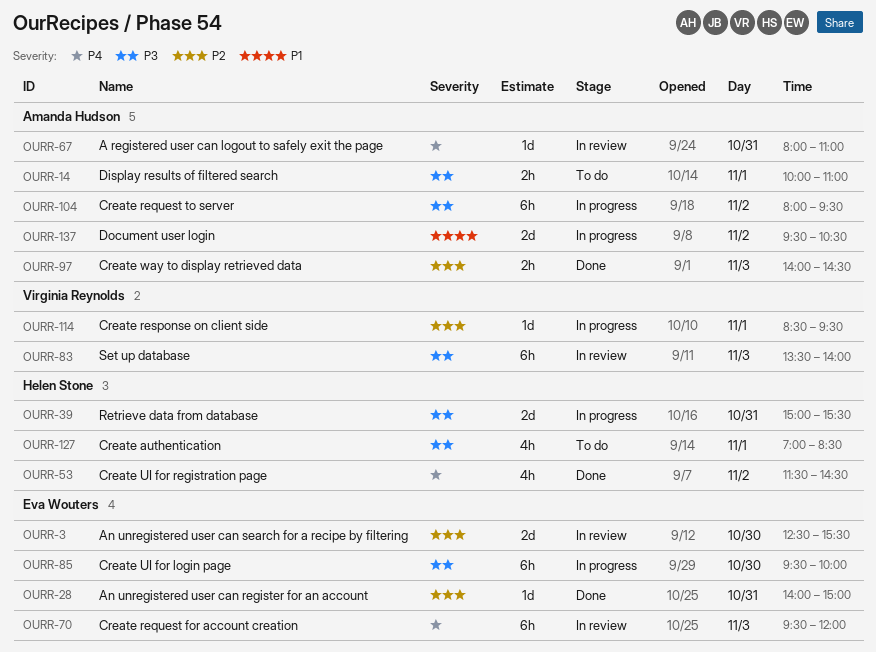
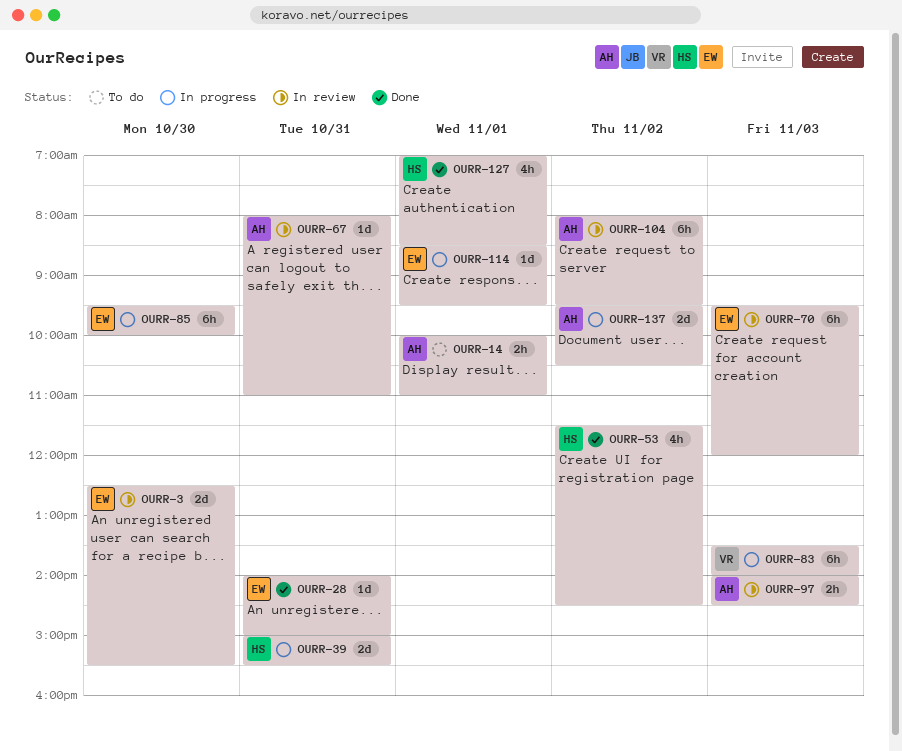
OURR-83, status: In review -> In progress
OURR-97, status: Done -> In review
OURR-104, status: In progress -> In review
OURR-114, owner: Virginia Reynolds -> Eva Wouters
OURR-127, status: To do -> Done

